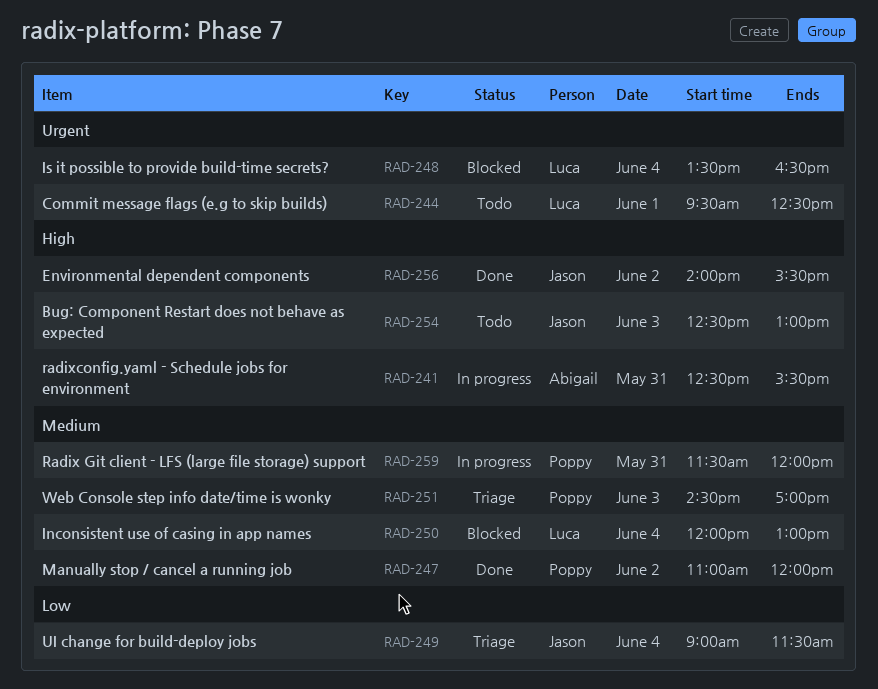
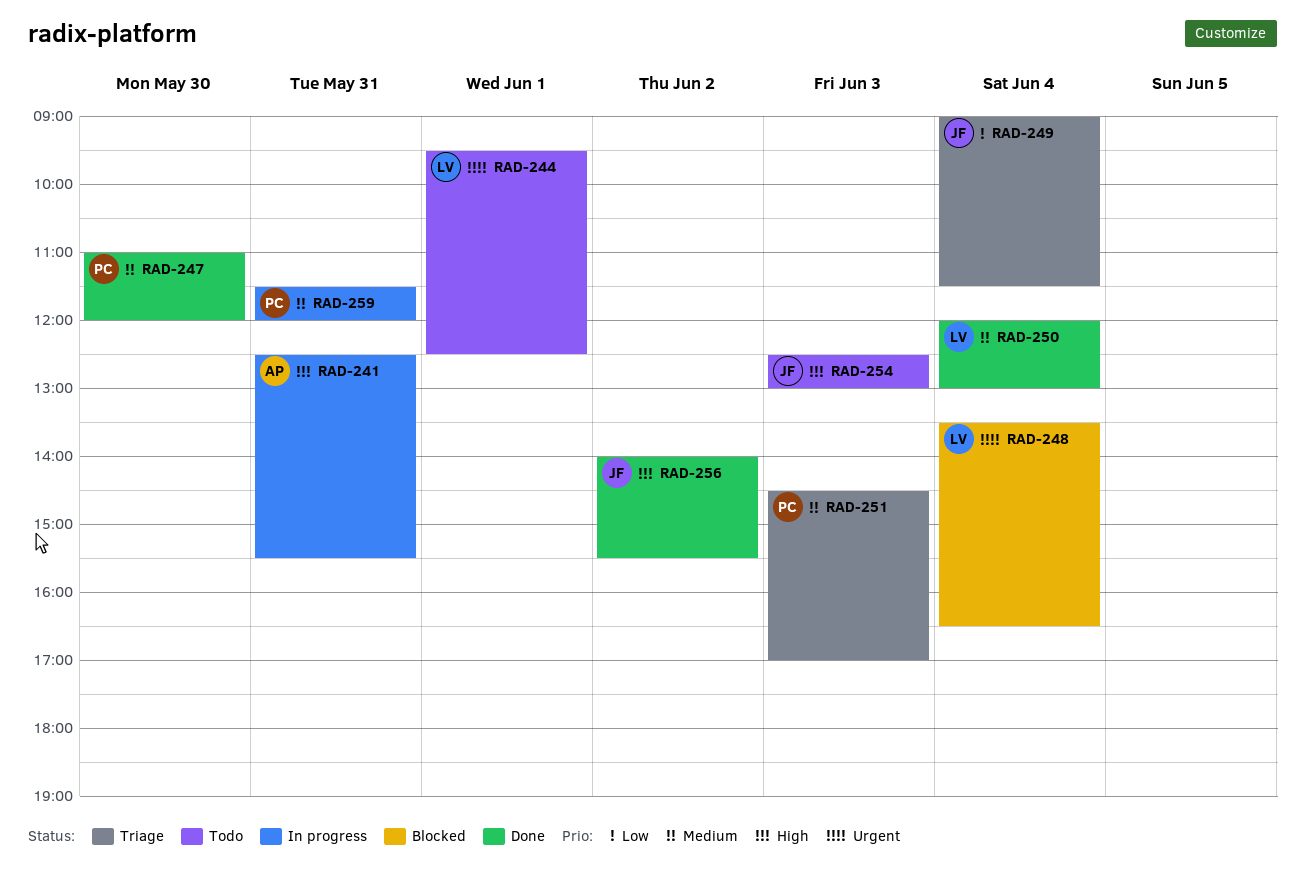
RAD-247, day: Jun 2 -> May 30
RAD-250, status: Blocked -> Done

